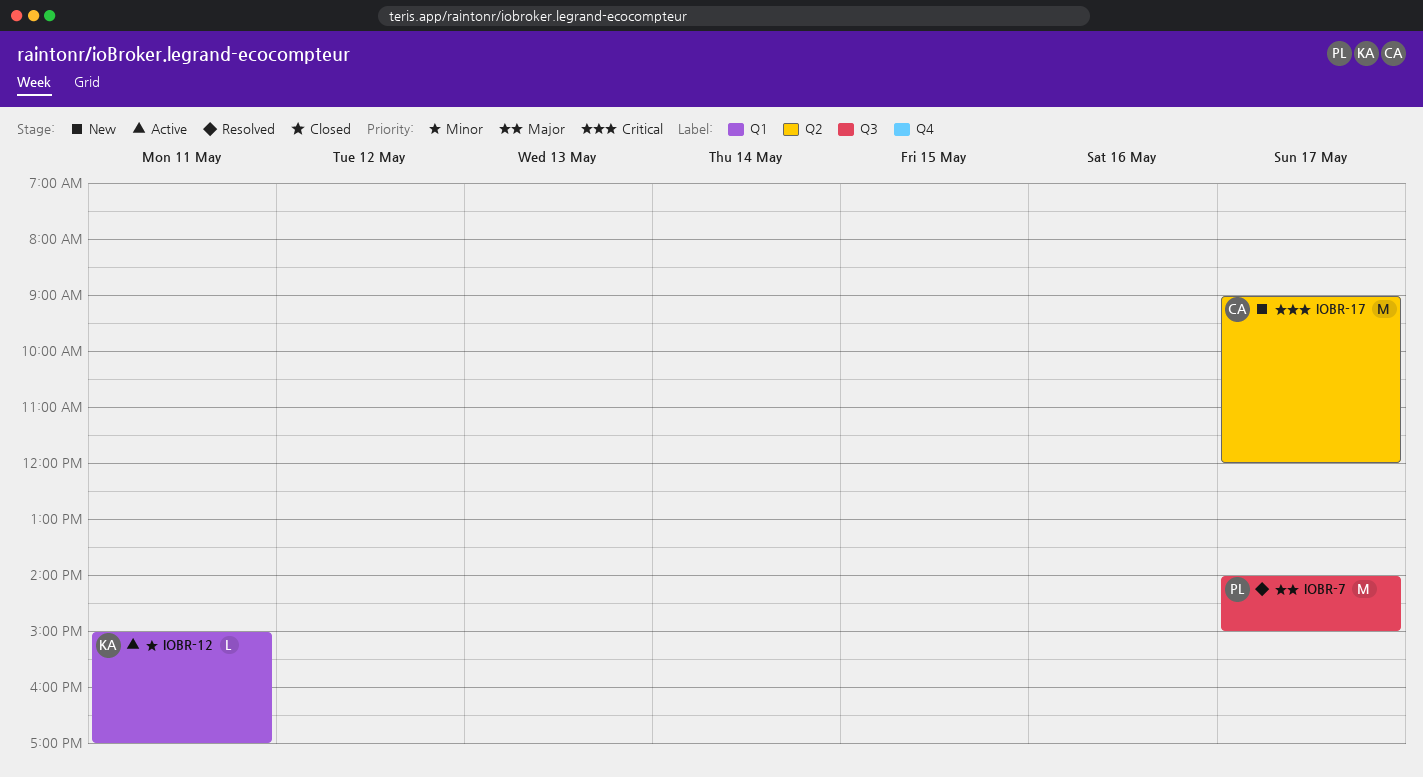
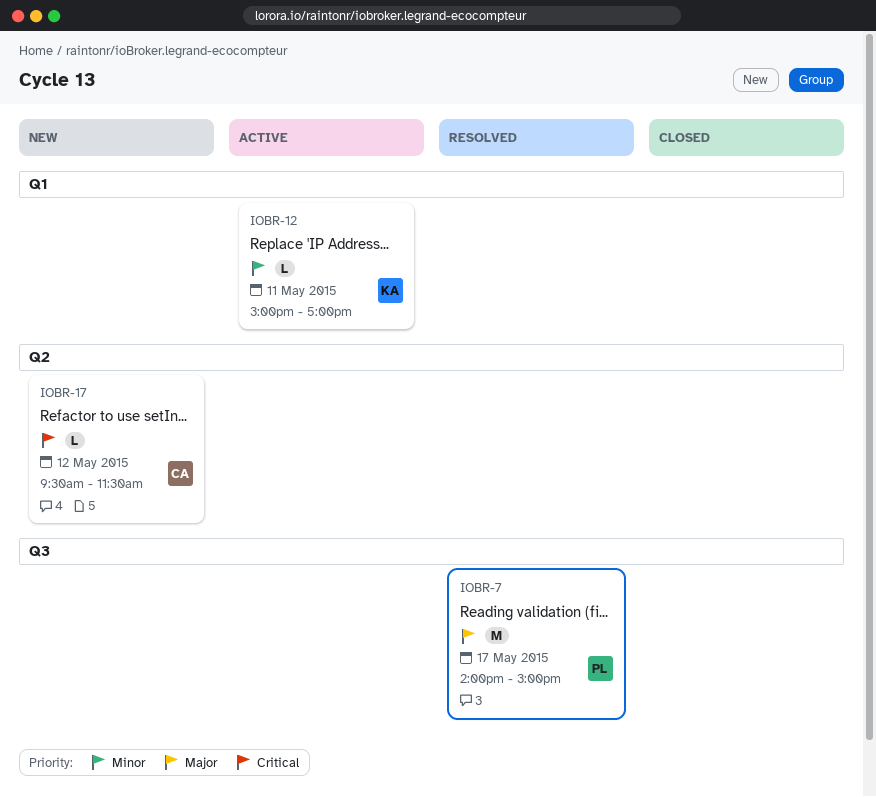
IOBR-17, estimate: M -> L
IOBR-17, day: May 17 -> May 12
IOBR-17, begins: 09:00 -> 09:30
IOBR-17, ends: 12:00 -> 11:30

